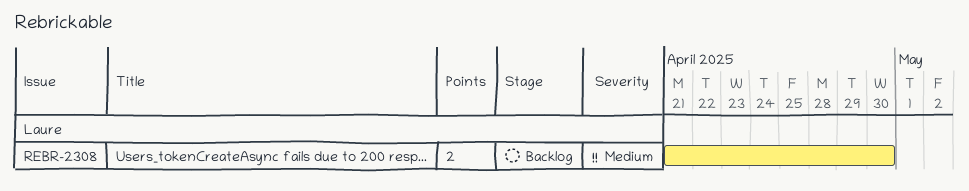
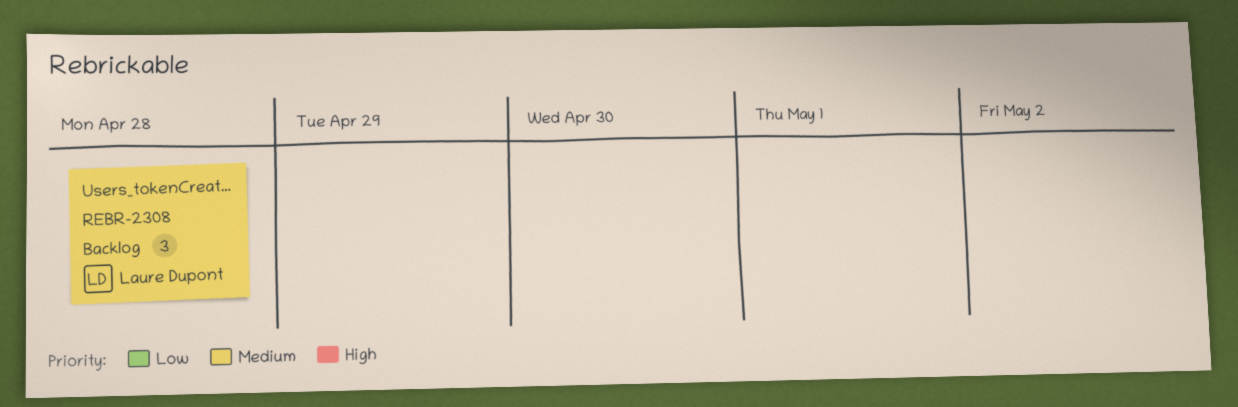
REBR-2308, estimate: 2 -> 3
REBR-2308, due: Apr 30 -> Apr 28

